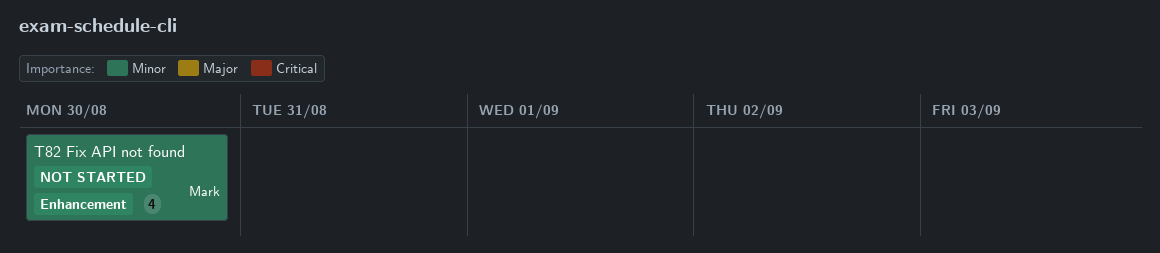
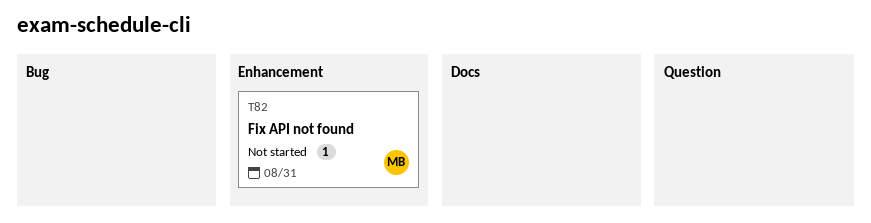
T82, estimate: 4 -> 1
T82, due: Aug 30 -> Aug 31

